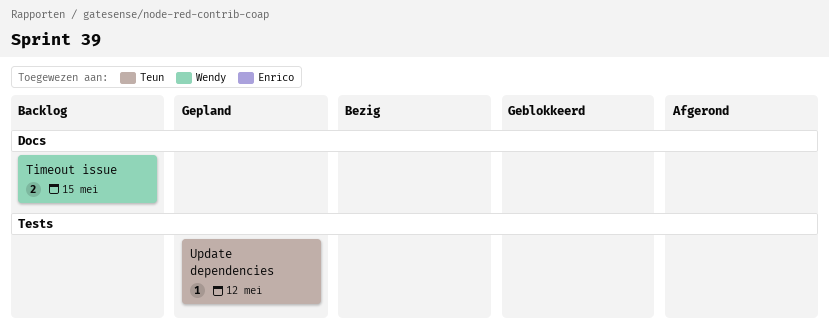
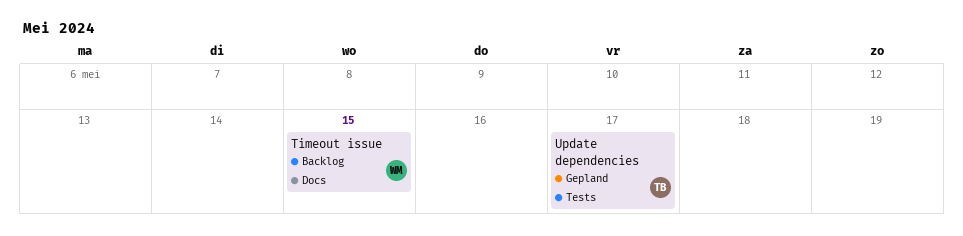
Update dependencies, due: May 12 -> May 17

